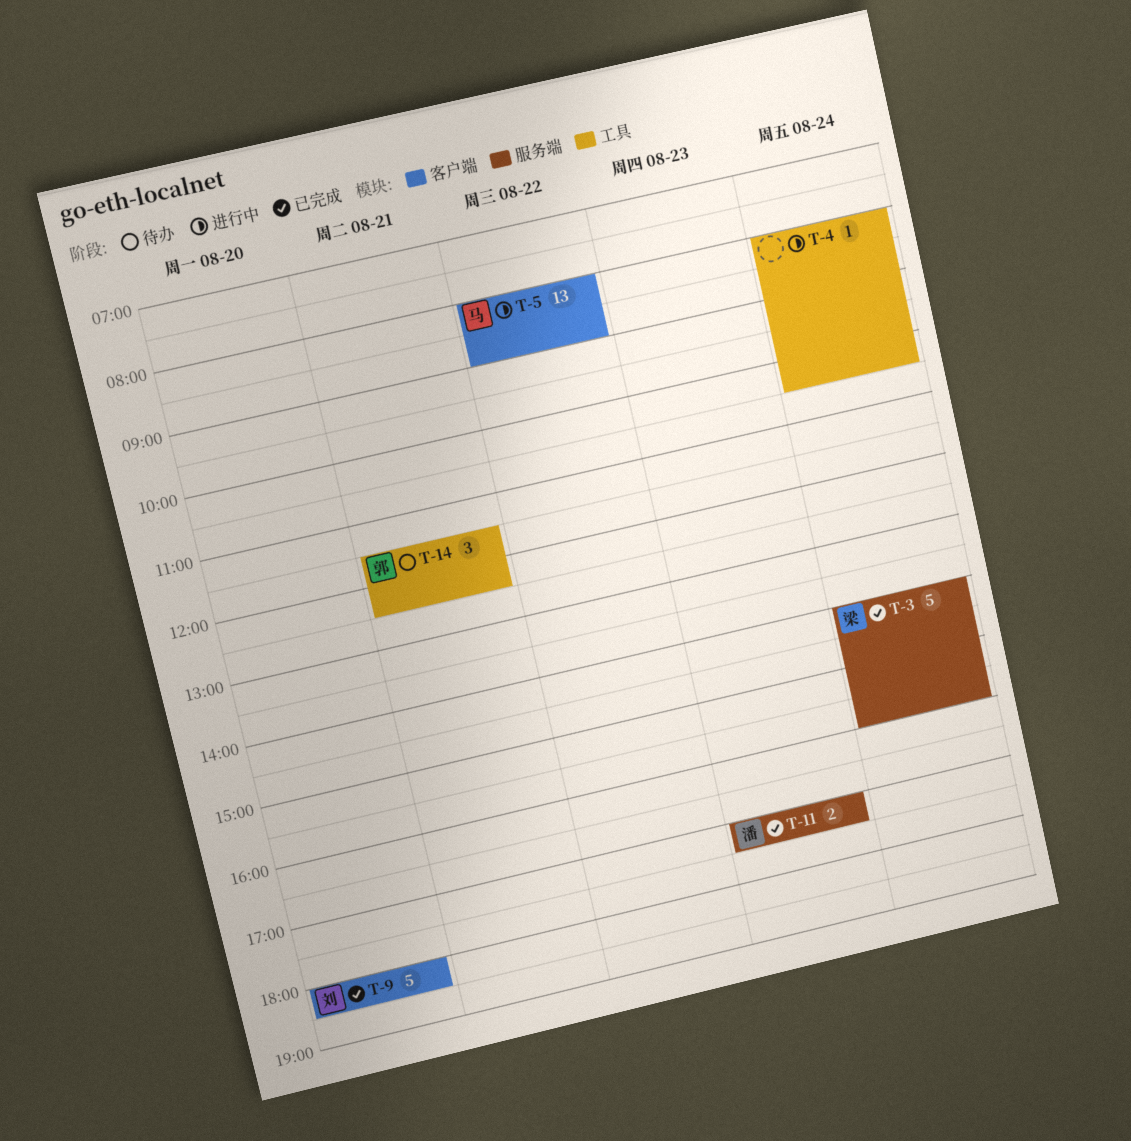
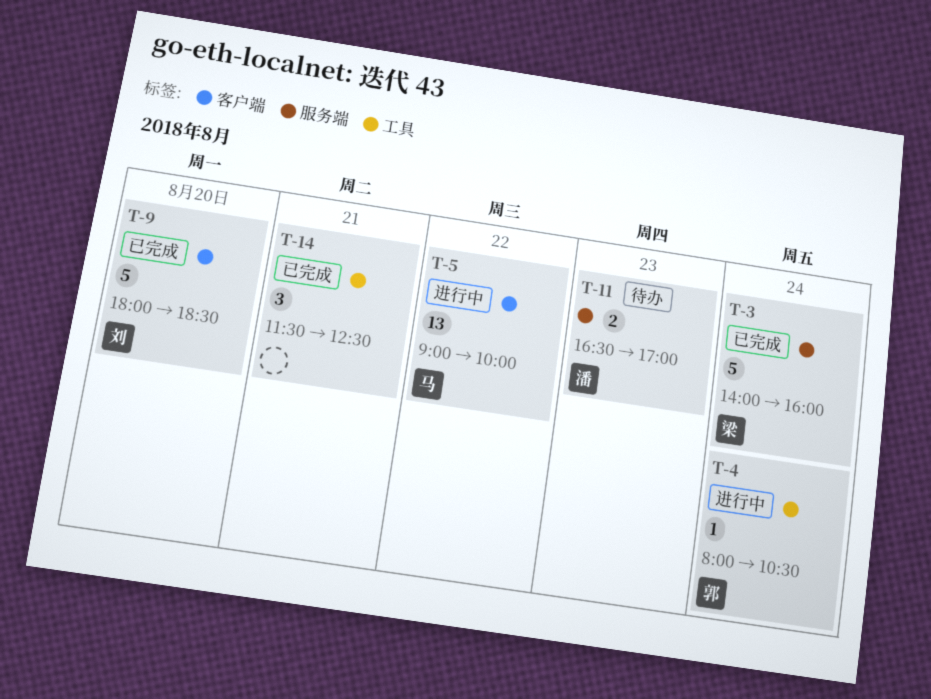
T-4, owner: none -> 郭
T-5, begins: 08:00 -> 09:00
T-5, ends: 09:00 -> 10:00
T-11, status: 已完成 -> 待办
T-11, begins: 17:00 -> 16:30
T-11, ends: 17:30 -> 17:00
T-14, status: 待办 -> 已完成
T-14, owner: 郭 -> none

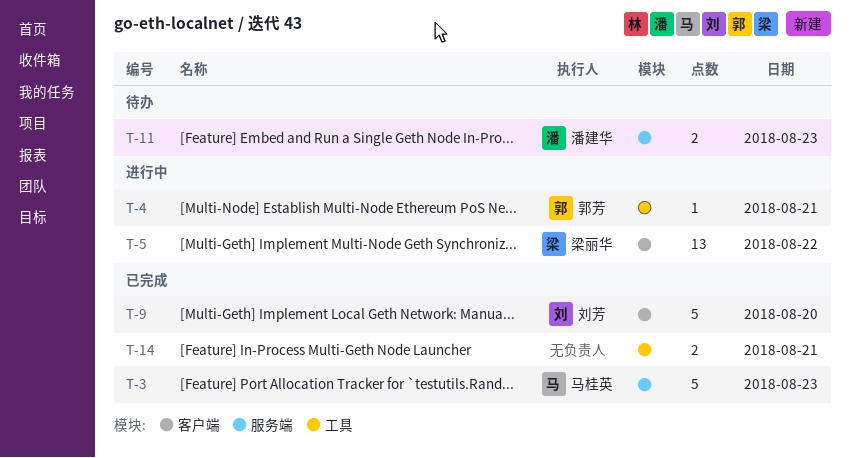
T-3, owner: 梁丽华 -> 马桂英
T-3, day: Aug 24 -> Aug 23
T-4, day: Aug 24 -> Aug 21
T-5, owner: 马桂英 -> 梁丽华
T-14, estimate: 3 -> 2

